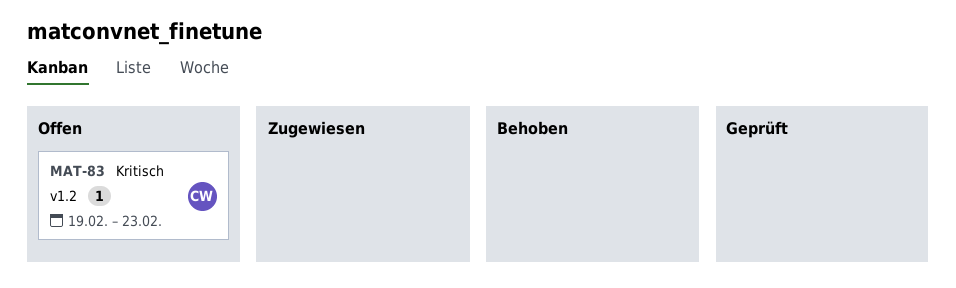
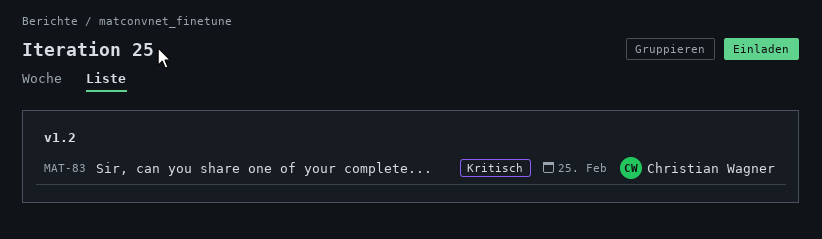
MAT-83, due: Feb 23 -> Feb 25

